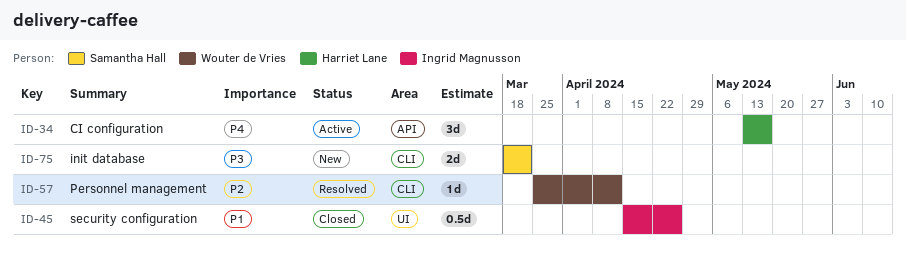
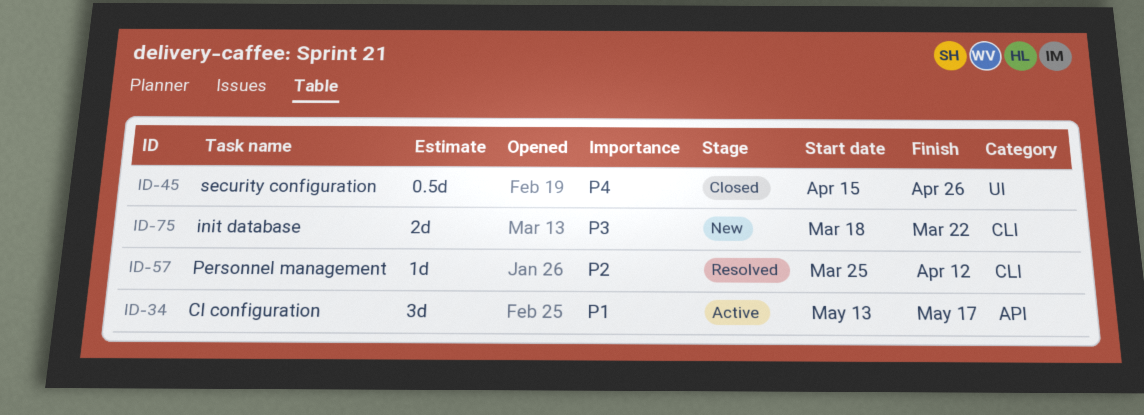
ID-34, priority: P4 -> P1
ID-45, priority: P1 -> P4

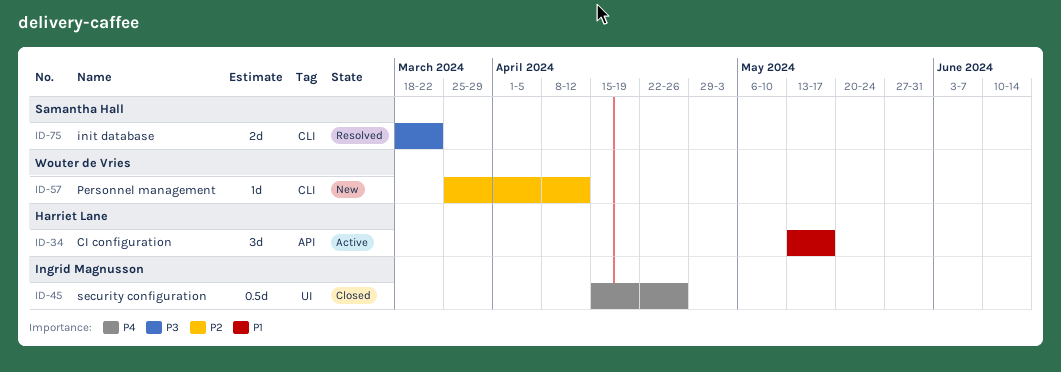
ID-57, status: Resolved -> New
ID-75, status: New -> Resolved

